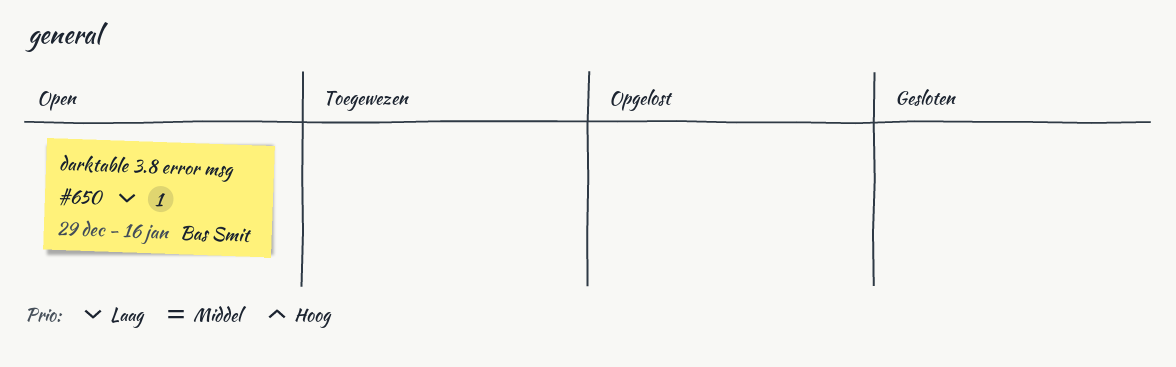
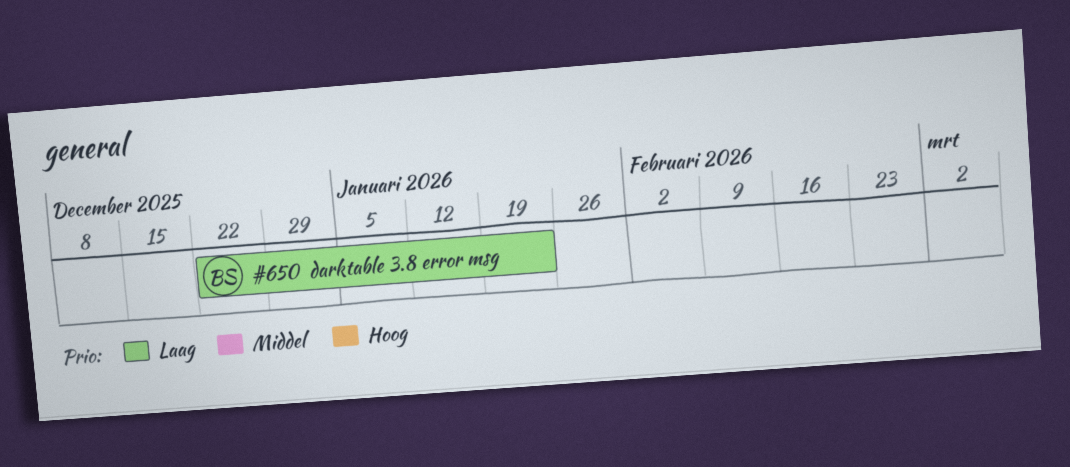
#650, start: Dec 29 -> Dec 22
#650, due: Jan 16 -> Jan 23

